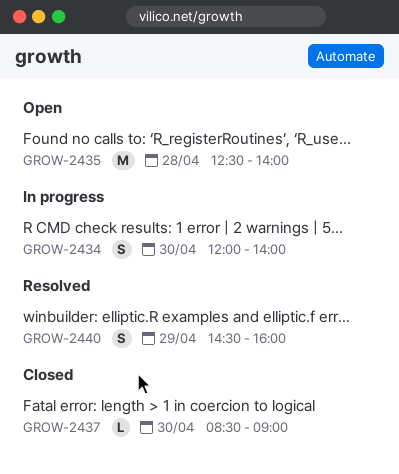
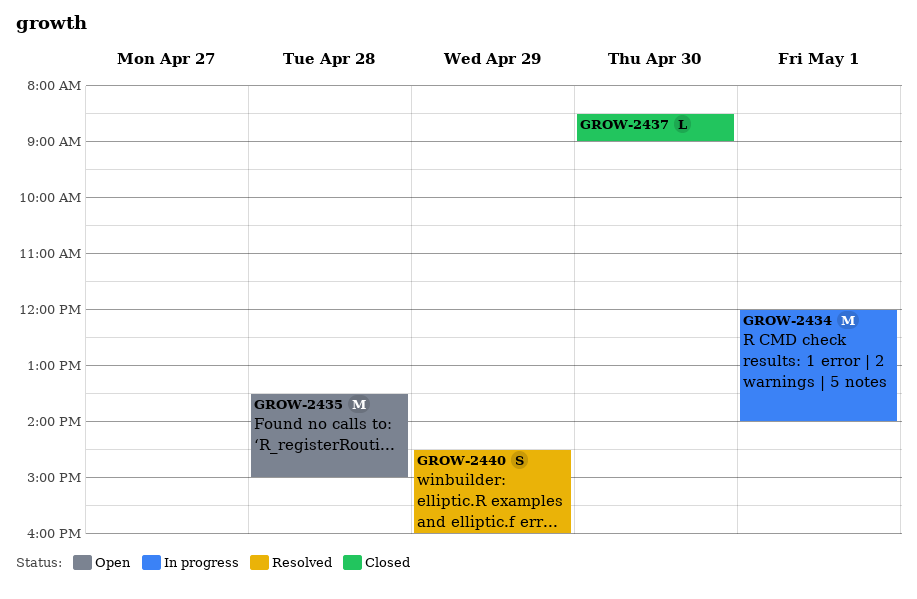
GROW-2434, estimate: S -> M
GROW-2434, day: Apr 30 -> May 1
GROW-2435, begins: 12:30 -> 13:30
GROW-2435, ends: 14:00 -> 15:00

